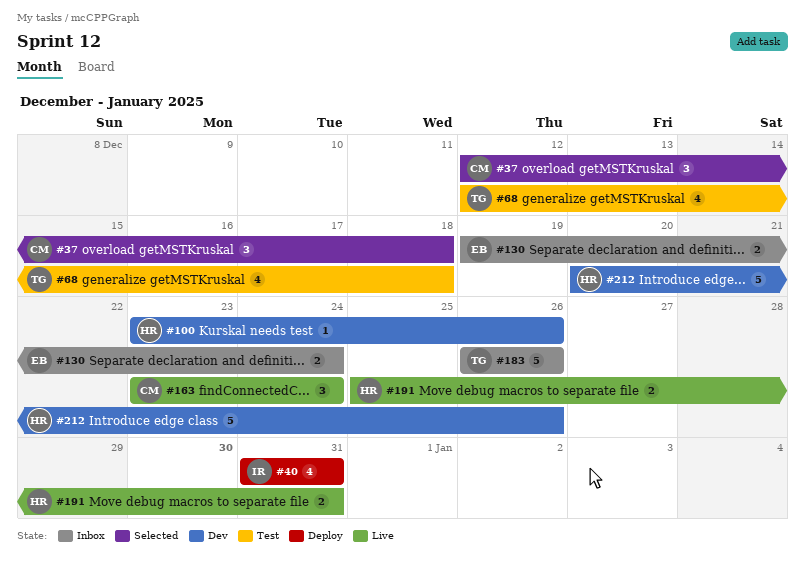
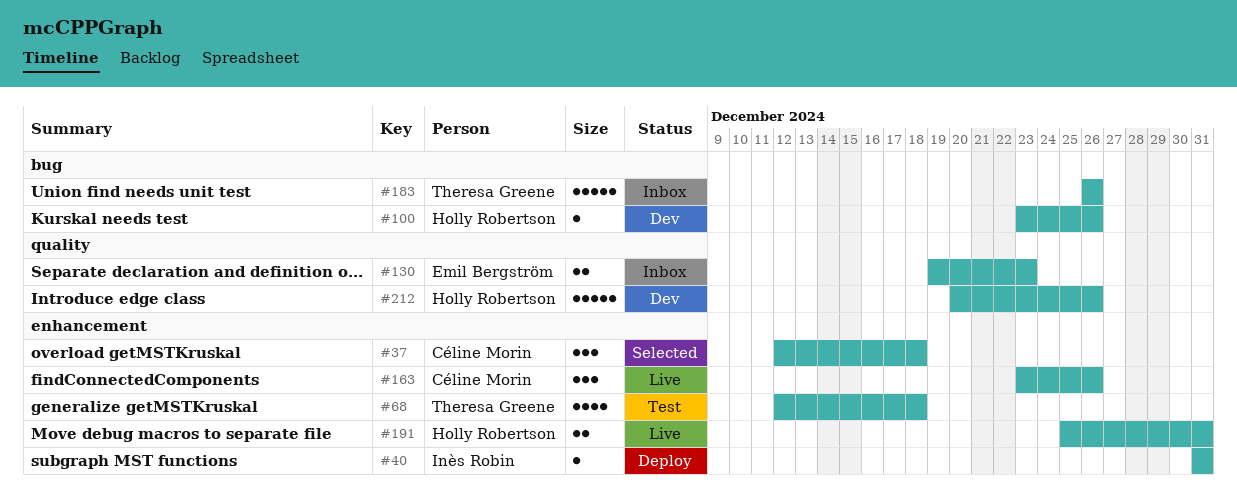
#40, estimate: 4 -> 1
#130, due: Dec 24 -> Dec 23
#163, due: Dec 24 -> Dec 26

